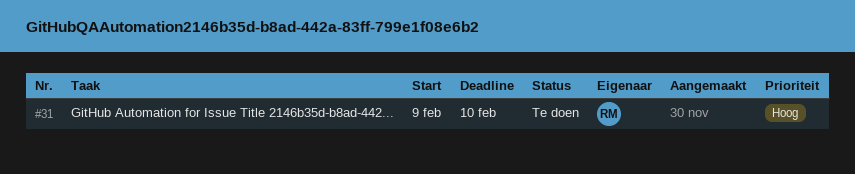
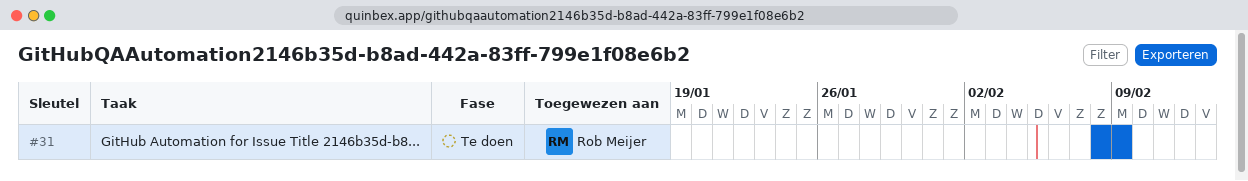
#31, start: Feb 9 -> Feb 8
#31, due: Feb 10 -> Feb 9

